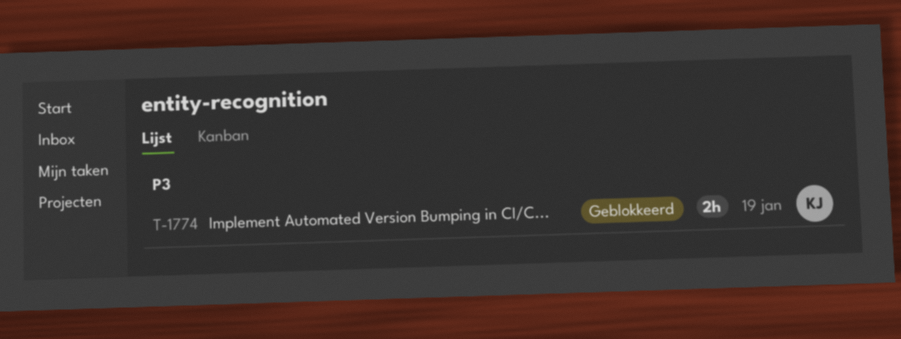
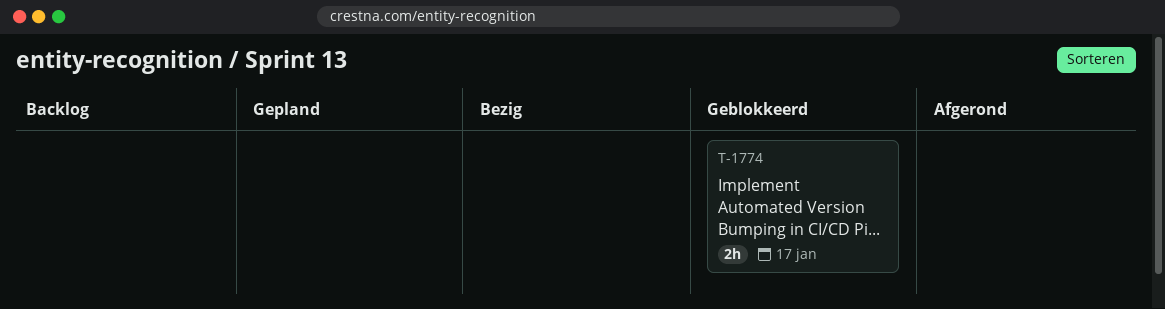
T-1774, due: Jan 19 -> Jan 17

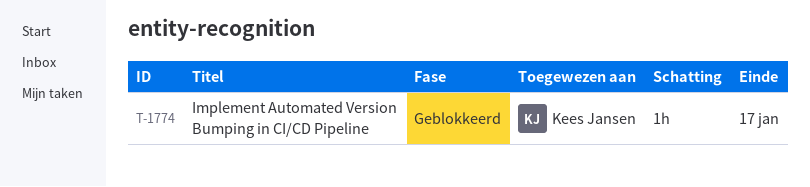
T-1774, estimate: 2h -> 1h

